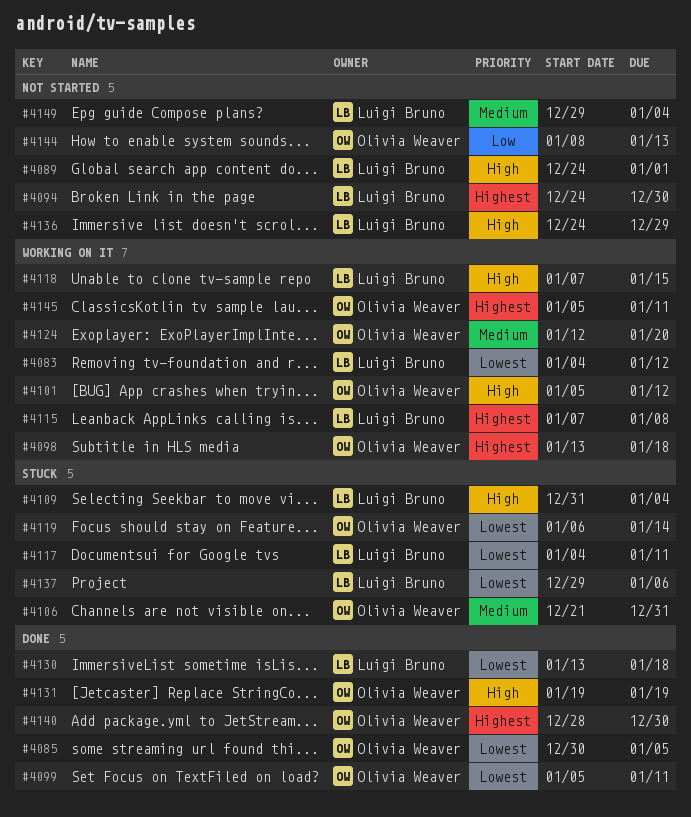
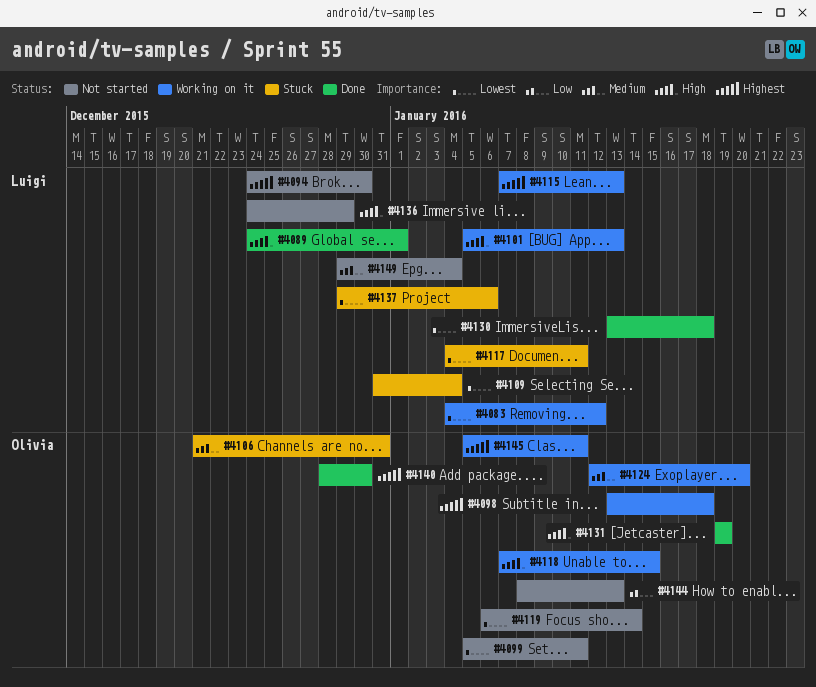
#4085: present -> none
#4089, status: Not started -> Done
#4099, status: Done -> Not started
#4101, owner: Olivia Weaver -> Luigi Bruno
#4101, due: Jan 12 -> Jan 13
#4109, priority: High -> Lowest
#4115, due: Jan 8 -> Jan 13
#4118, owner: Luigi Bruno -> Olivia Weaver
#4119, status: Stuck -> Not started

